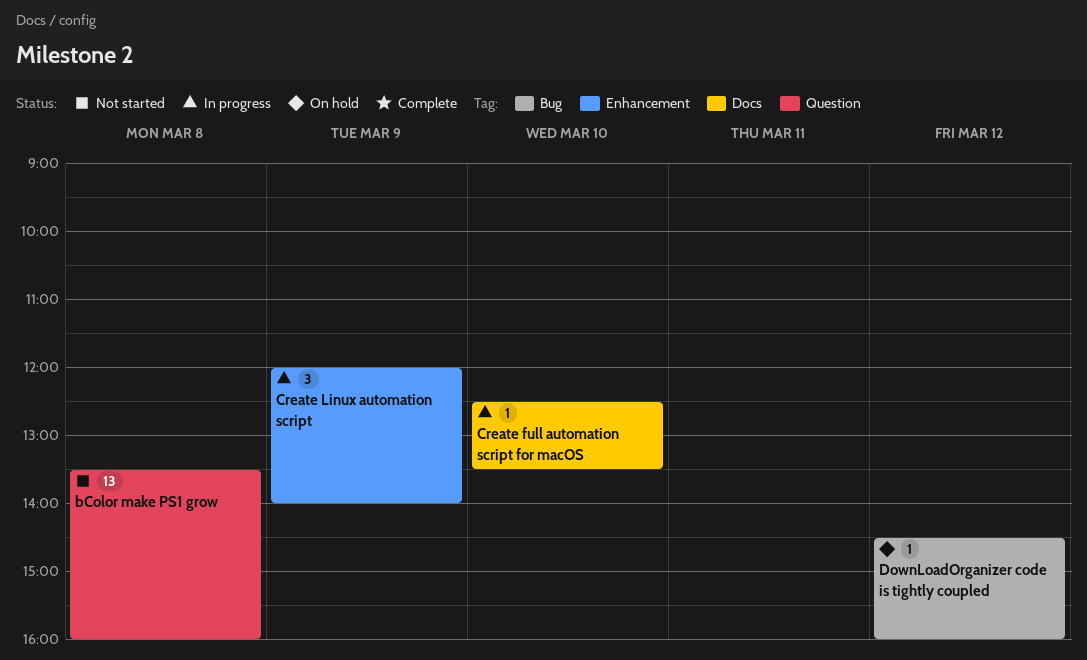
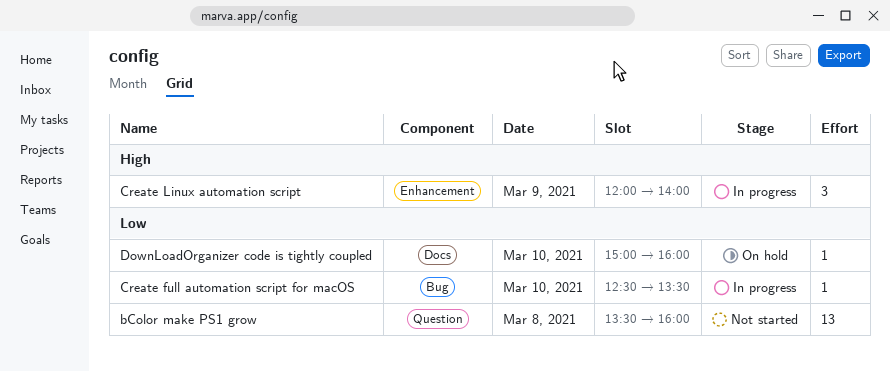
Create full automation script for macOS, label: Docs -> Bug
DownLoadOrganizer code is tightly coupled, label: Bug -> Docs
DownLoadOrganizer code is tightly coupled, day: Mar 12 -> Mar 10
DownLoadOrganizer code is tightly coupled, begins: 14:30 -> 15:00

